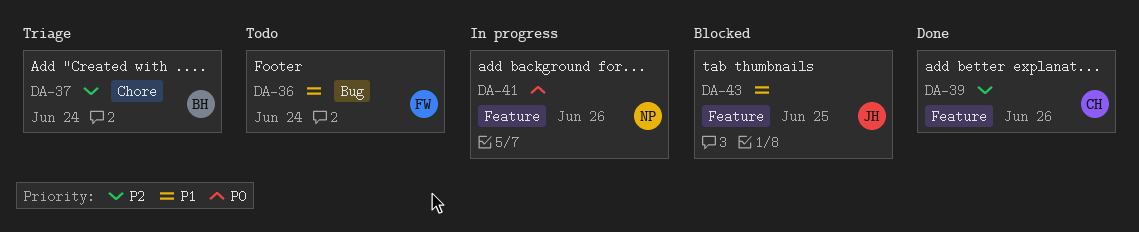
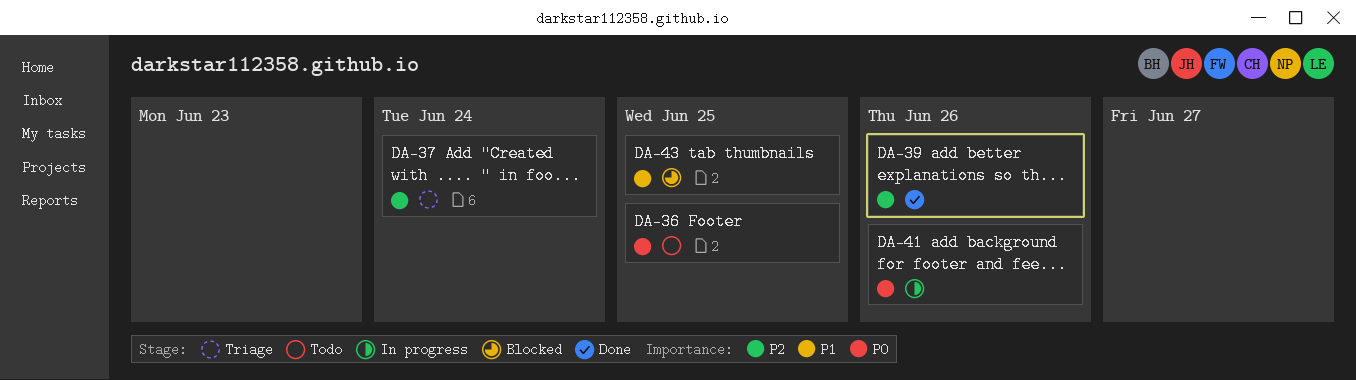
DA-36, priority: P1 -> P0
DA-36, due: Jun 24 -> Jun 25

